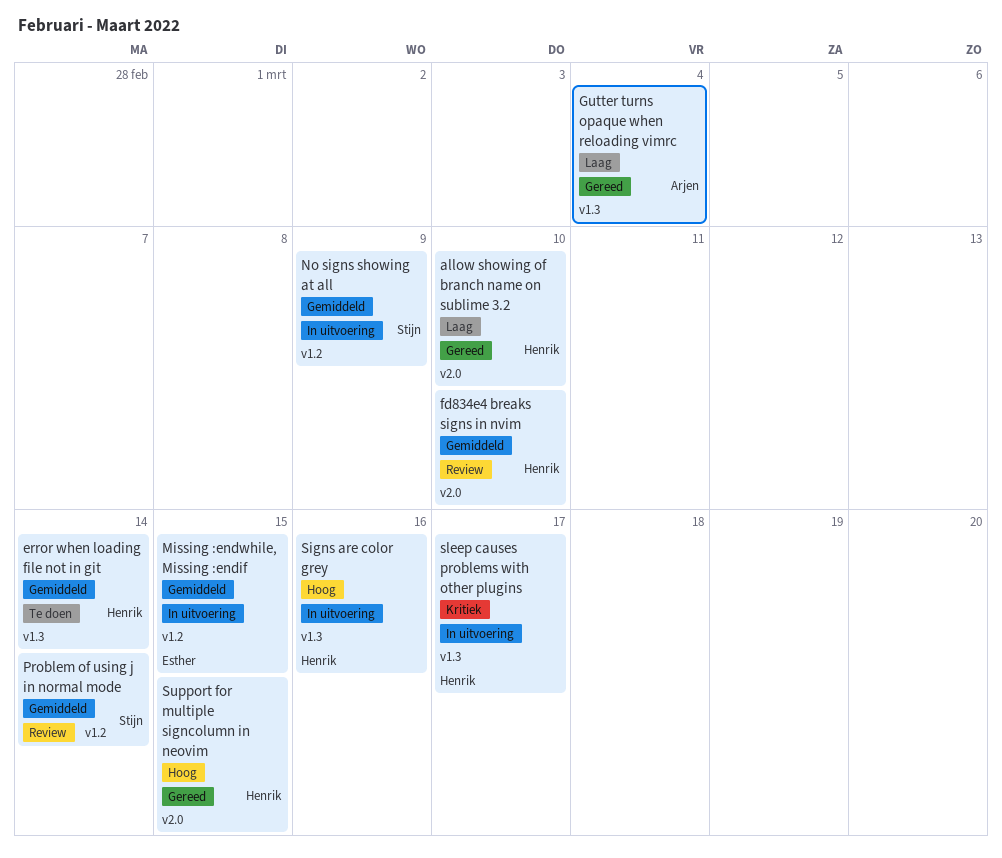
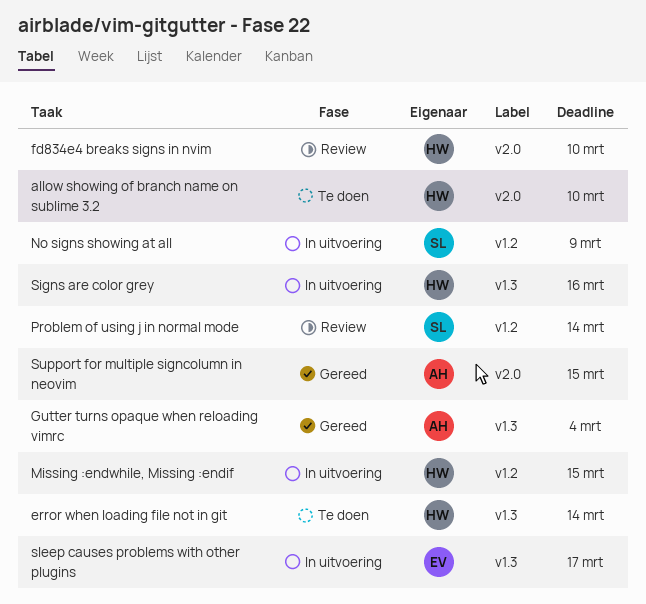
allow showing of branch name on sublime 3.2, status: Gereed -> Te doen
Missing :endwhile, Missing :endif, owner: Esther -> Henrik
sleep causes problems with other plugins, owner: Henrik -> Esther
Support for multiple signcolumn in neovim, owner: Henrik -> Arjen

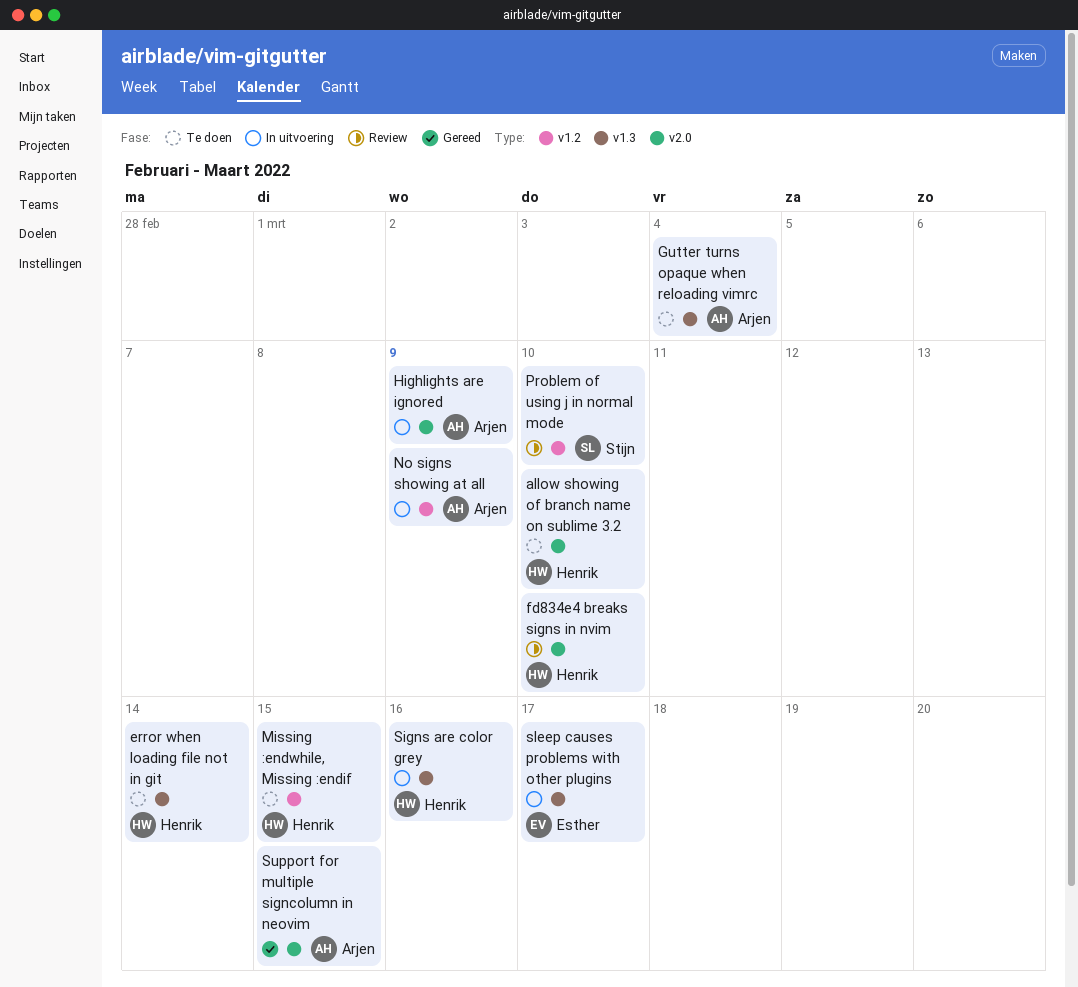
Gutter turns opaque when reloading vimrc, status: Gereed -> Te doen
Highlights are ignored: none -> present
Missing :endwhile, Missing :endif, status: In uitvoering -> Te doen
No signs showing at all, owner: Stijn -> Arjen
Problem of using j in normal mode, due: Mar 14 -> Mar 10

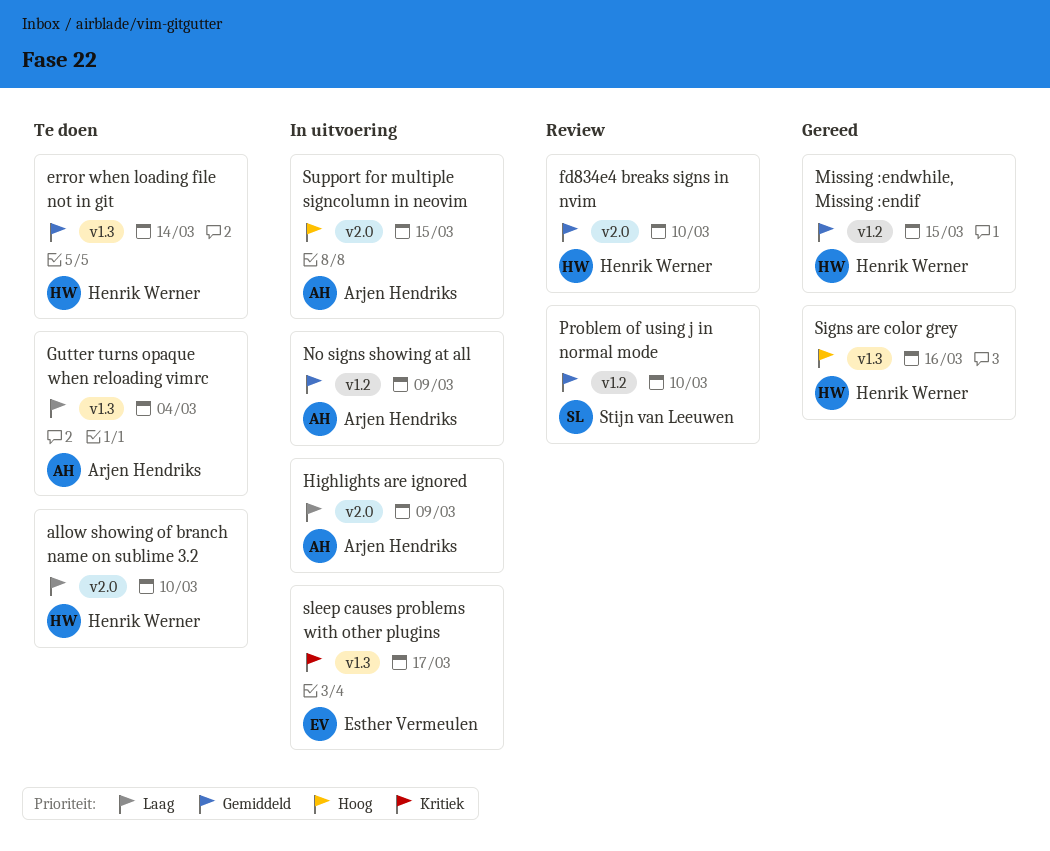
Missing :endwhile, Missing :endif, status: Te doen -> Gereed
Signs are color grey, status: In uitvoering -> Gereed
Support for multiple signcolumn in neovim, status: Gereed -> In uitvoering

